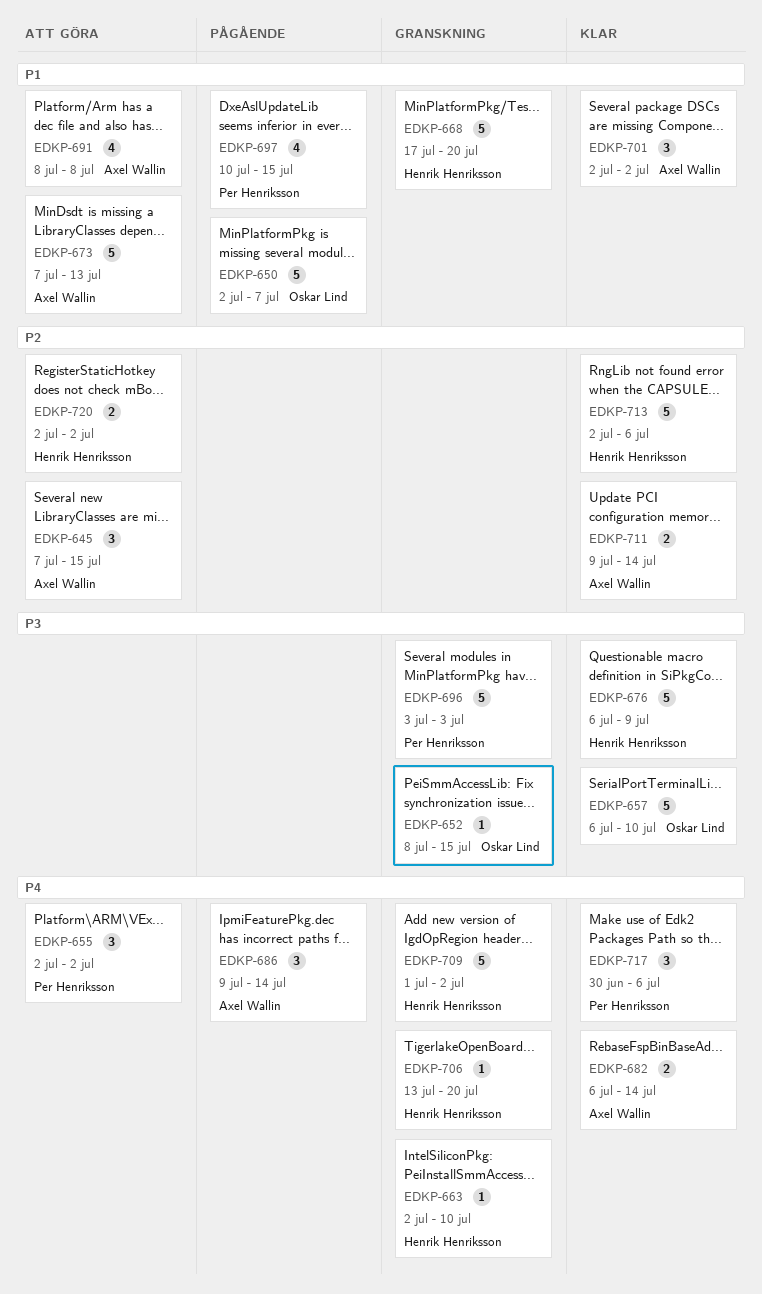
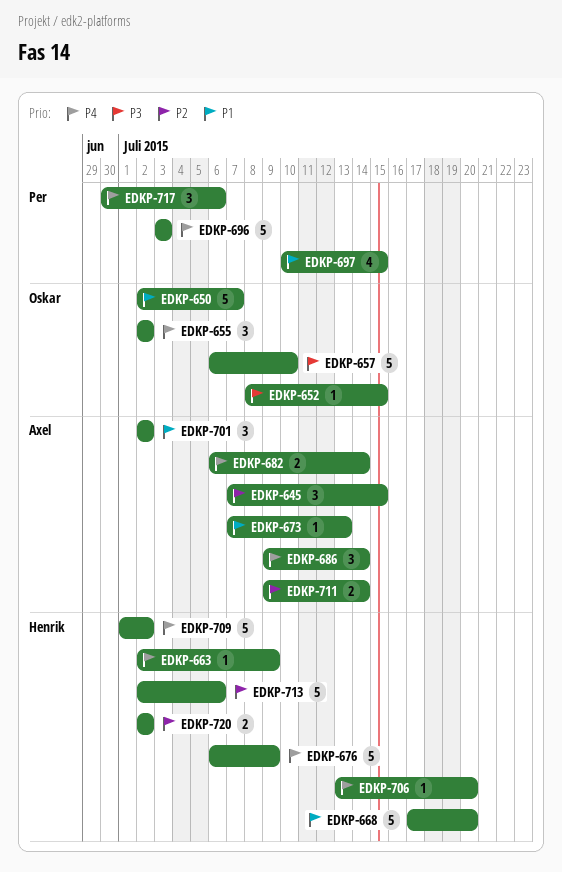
EDKP-655, owner: Per Henriksson -> Oskar Lind
EDKP-663, due: Jul 10 -> Jul 9
EDKP-673, estimate: 5 -> 1
EDKP-676, priority: P3 -> P4
EDKP-691: present -> none
EDKP-696, priority: P3 -> P4

